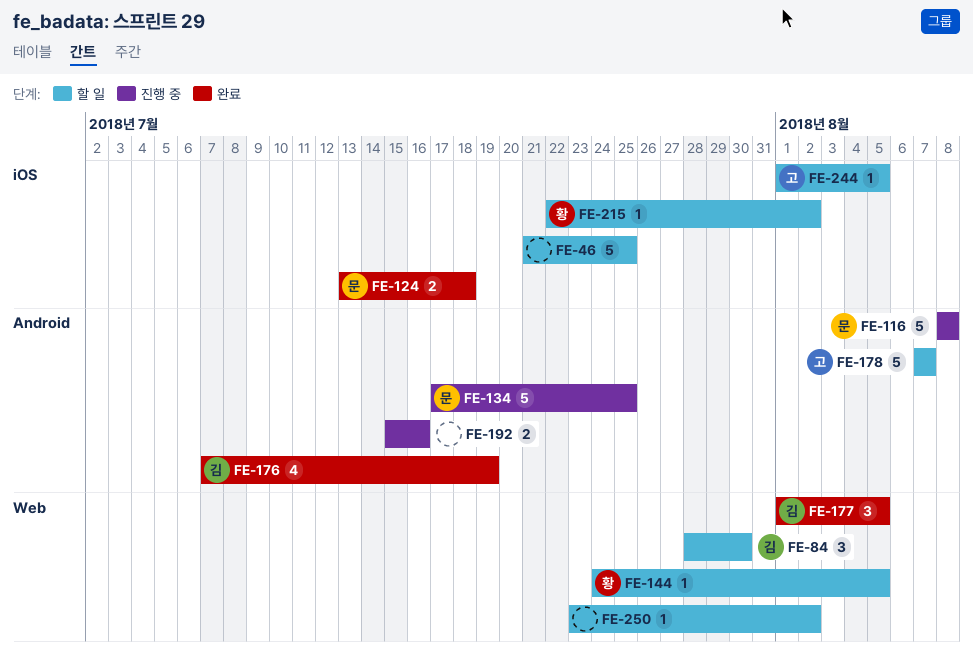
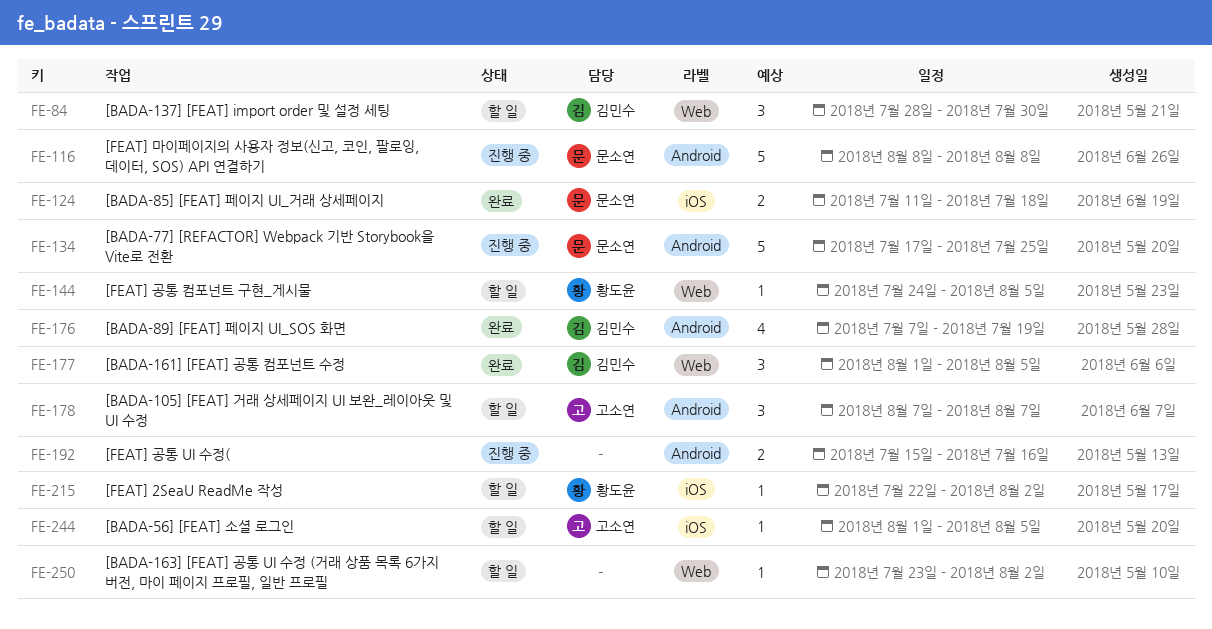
FE-46: present -> none
FE-124, start: Jul 13 -> Jul 11
FE-178, estimate: 5 -> 3

